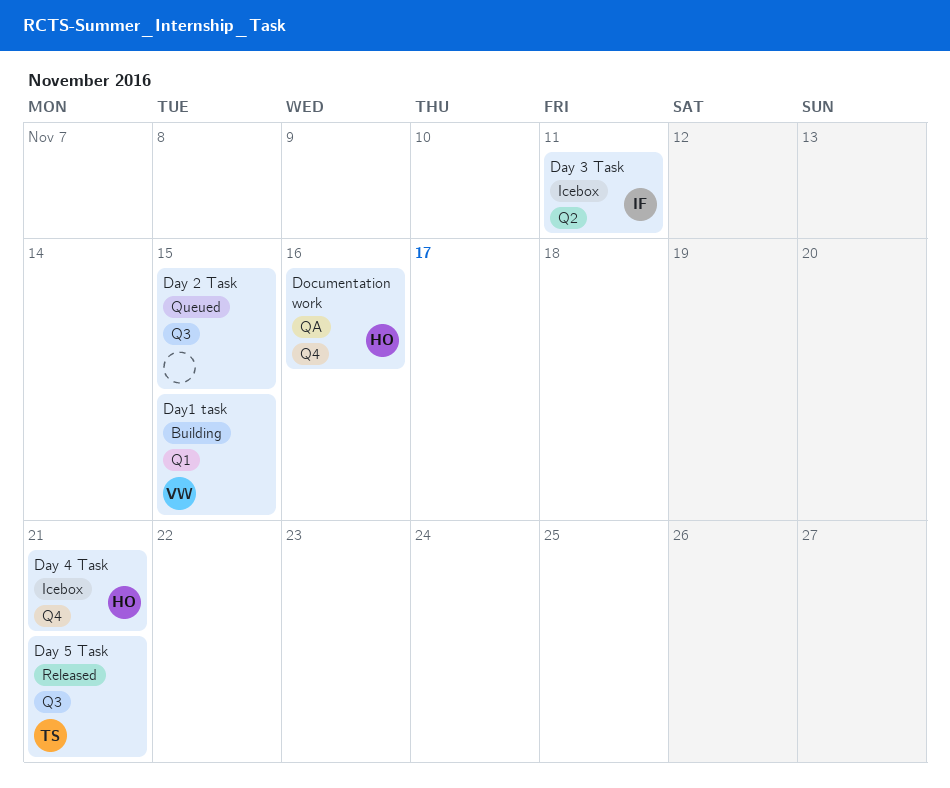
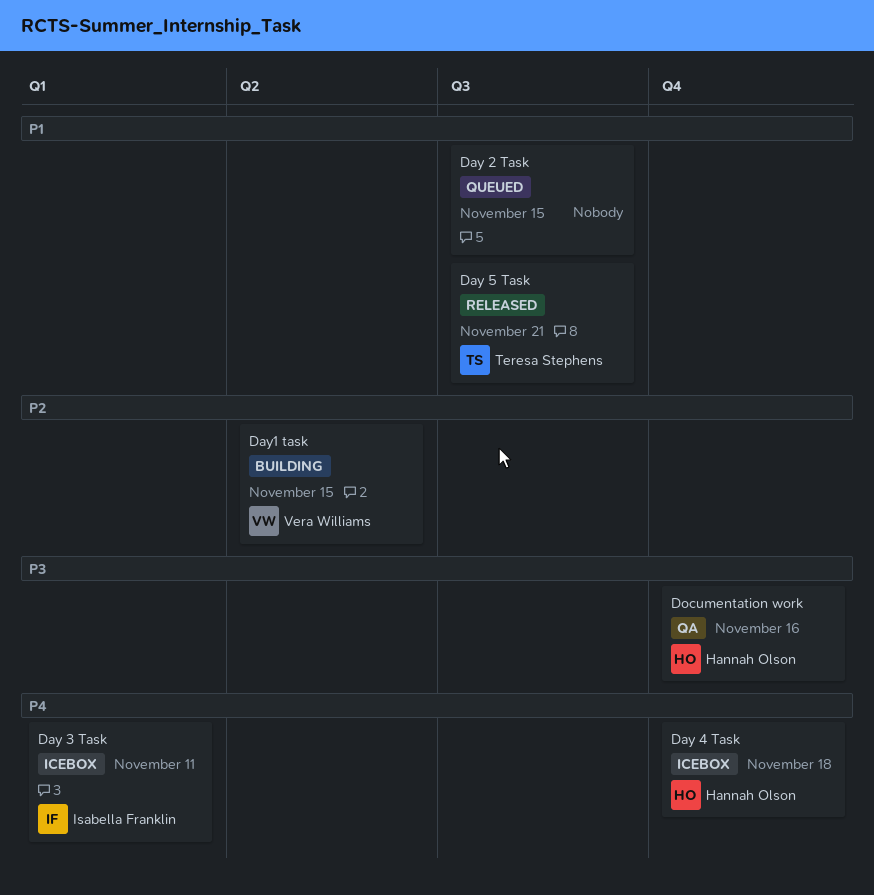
Day 3 Task, label: Q2 -> Q1
Day 4 Task, due: Nov 21 -> Nov 18
Day1 task, label: Q1 -> Q2

